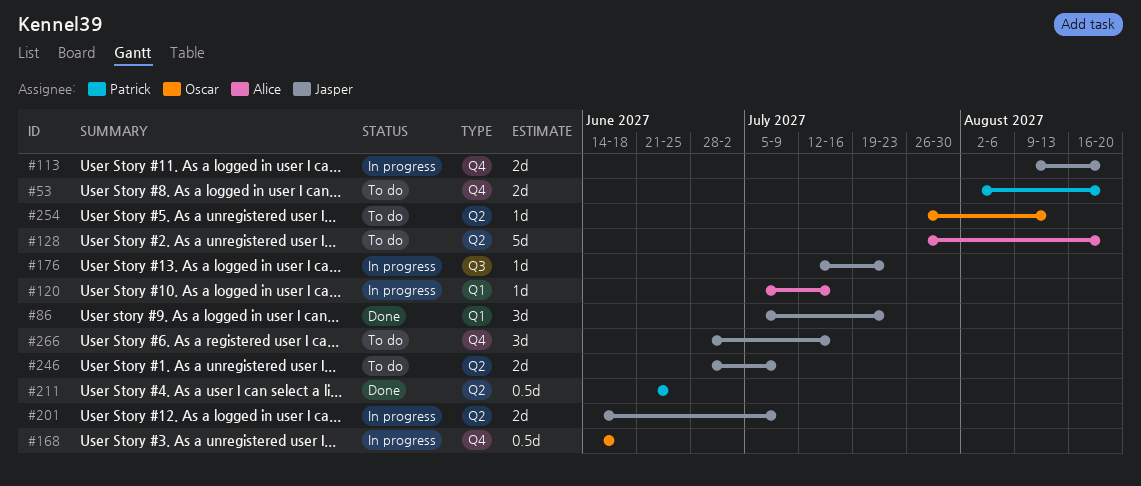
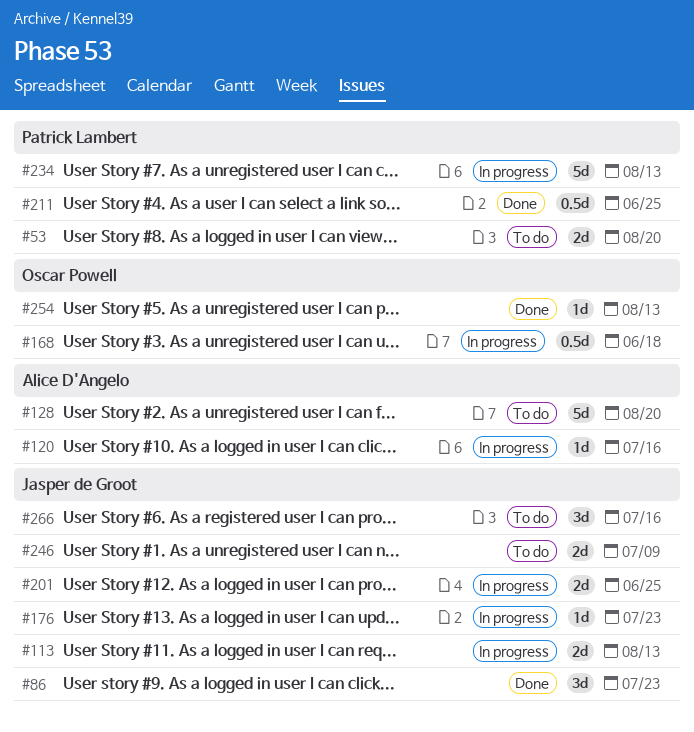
#113, due: Aug 20 -> Aug 13
#201, due: Jul 9 -> Jun 25
#234: none -> present
#254, status: To do -> Done

